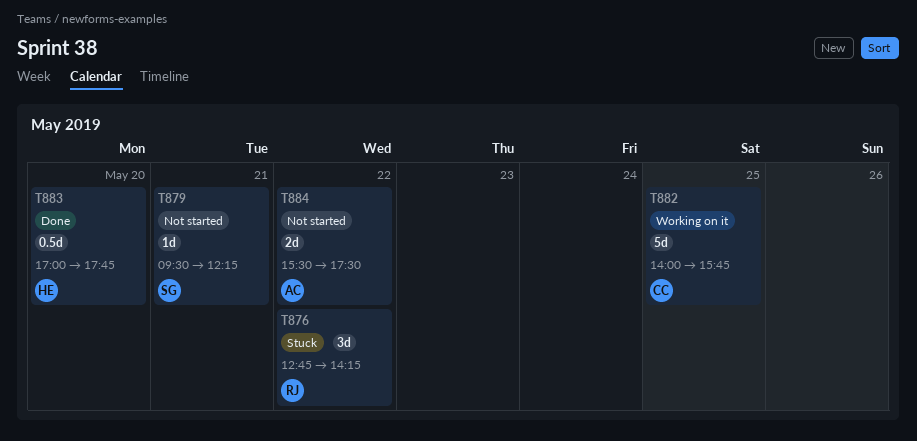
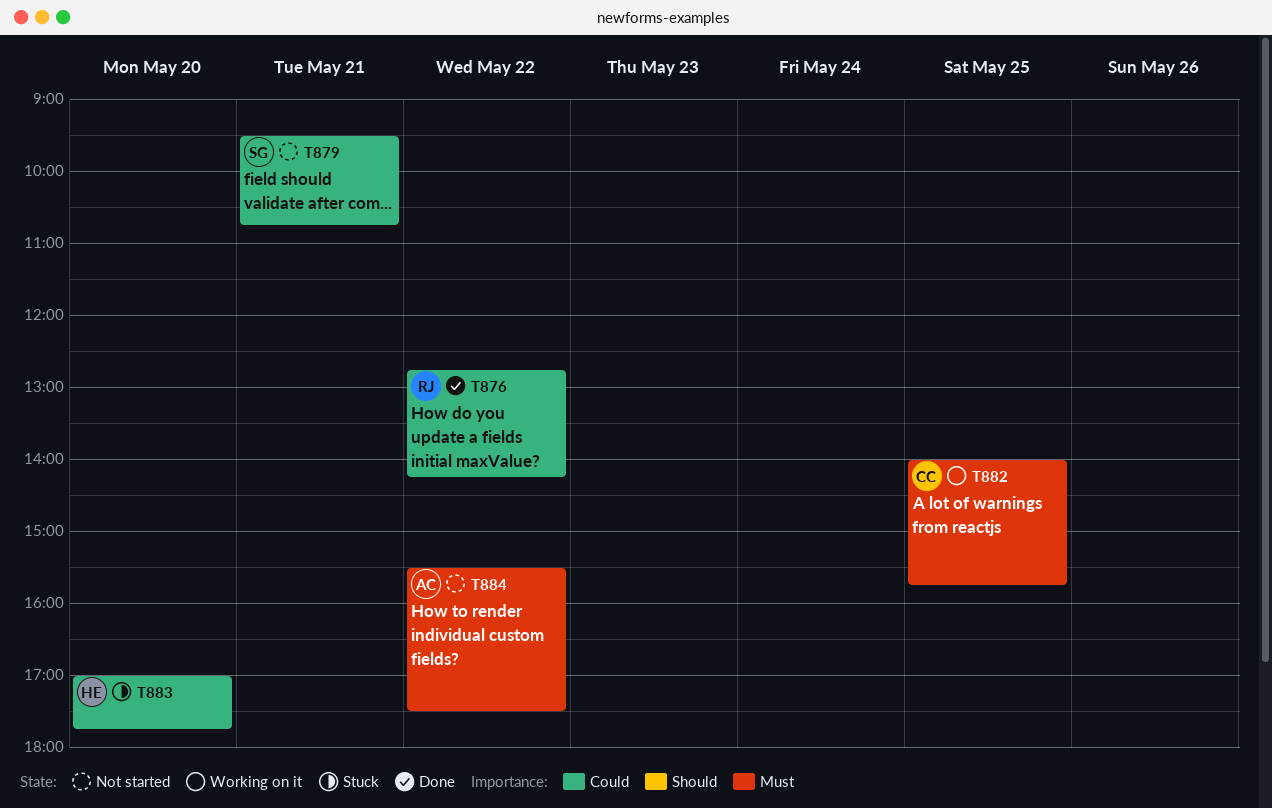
T876, status: Stuck -> Done
T879, ends: 12:15 -> 10:45
T883, status: Done -> Stuck

